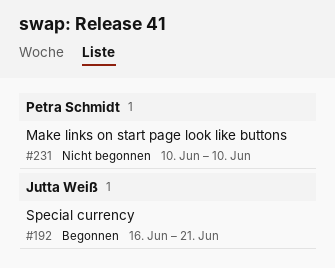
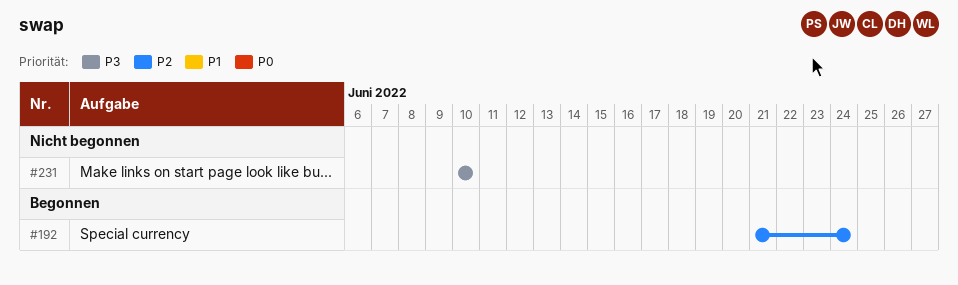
#192, start: Jun 16 -> Jun 21
#192, due: Jun 21 -> Jun 24

